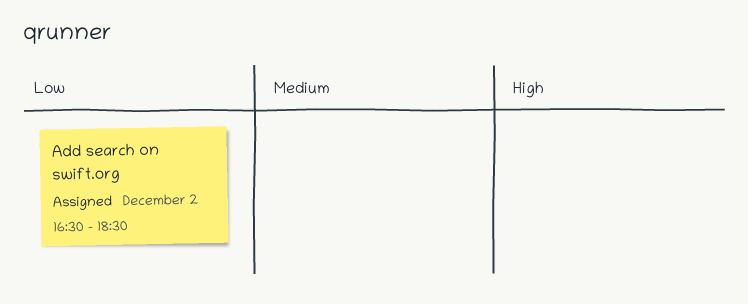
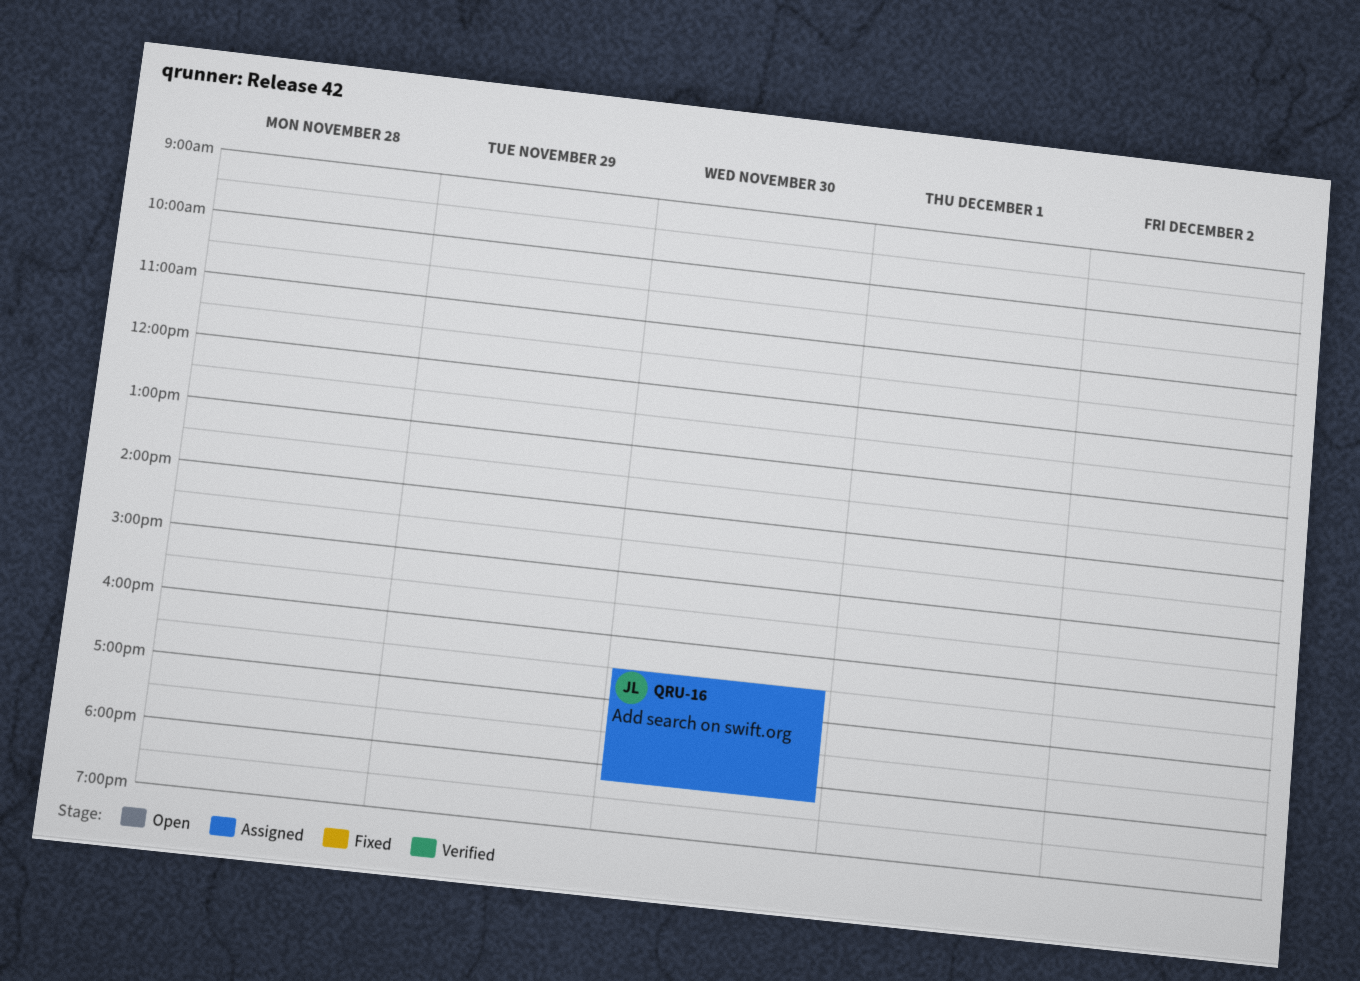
Add search on swift.org, day: Dec 2 -> Nov 30
Add search on swift.org, ends: 18:30 -> 18:15

